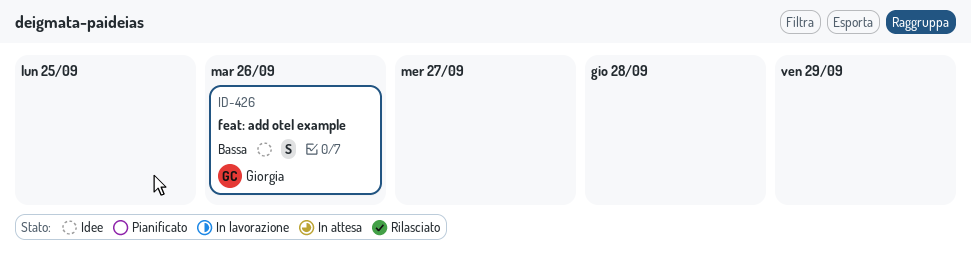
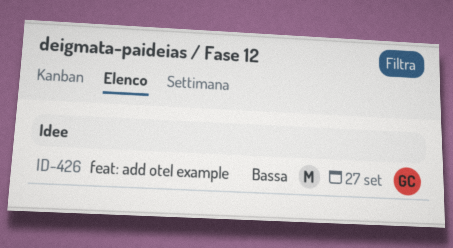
ID-426, estimate: S -> M
ID-426, due: Sep 26 -> Sep 27

